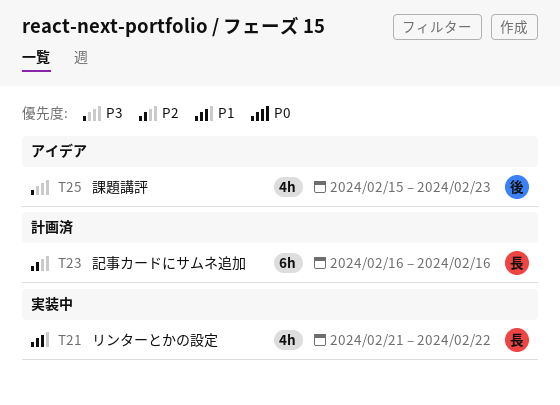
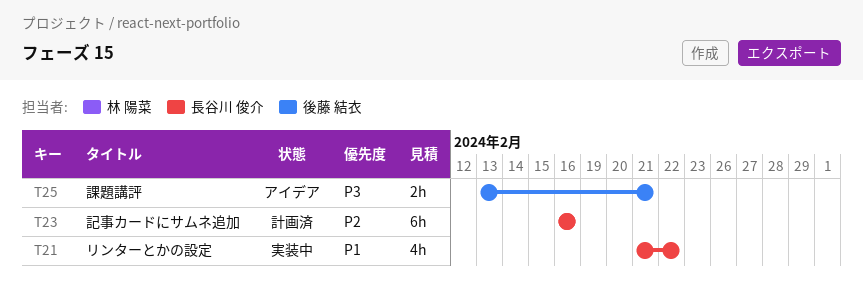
T25, estimate: 4h -> 2h
T25, start: Feb 15 -> Feb 13
T25, due: Feb 23 -> Feb 21

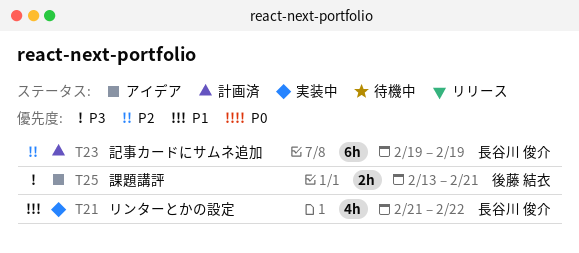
T23, start: Feb 16 -> Feb 19
T23, due: Feb 16 -> Feb 19

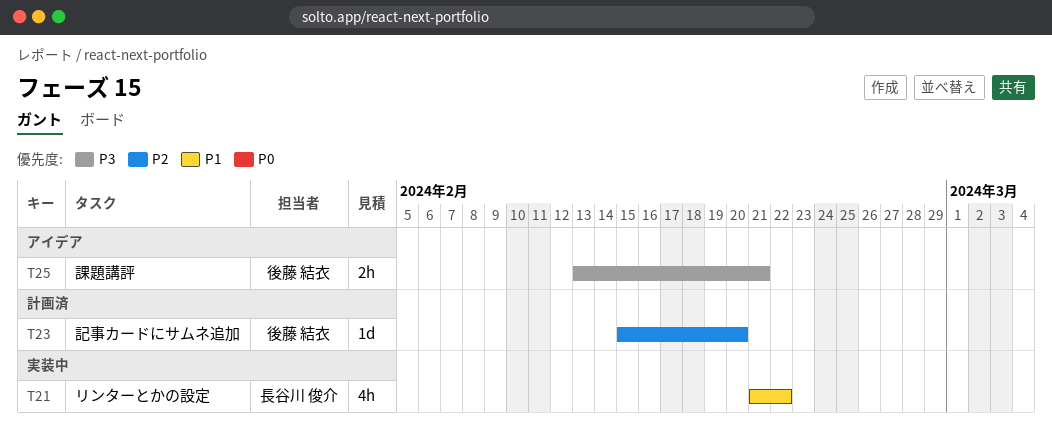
T23, owner: 長谷川 俊介 -> 後藤 結衣
T23, estimate: 6h -> 1d
T23, start: Feb 19 -> Feb 15
T23, due: Feb 19 -> Feb 20

